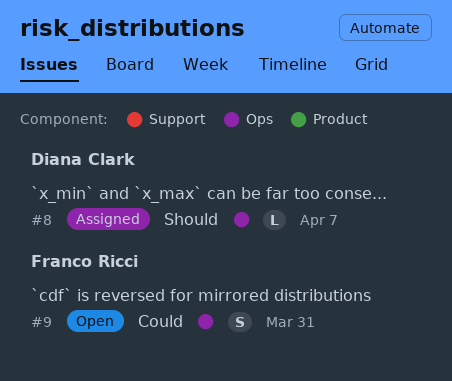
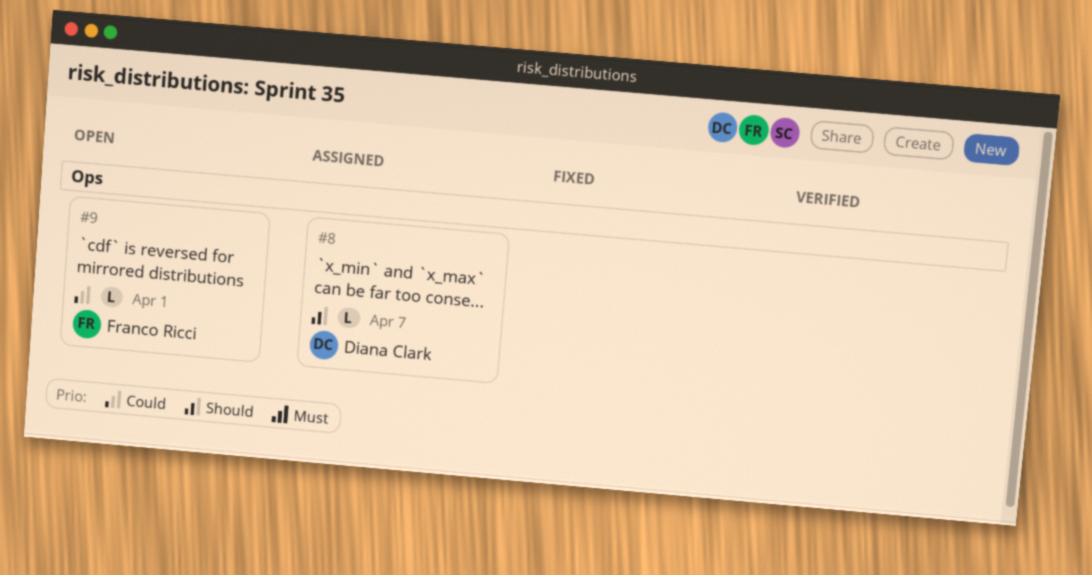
#9, estimate: S -> L
#9, due: Mar 31 -> Apr 1

